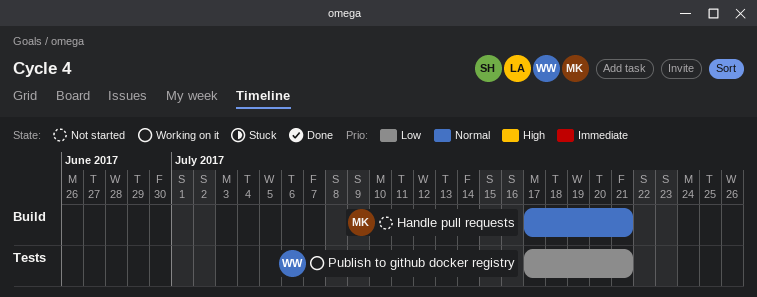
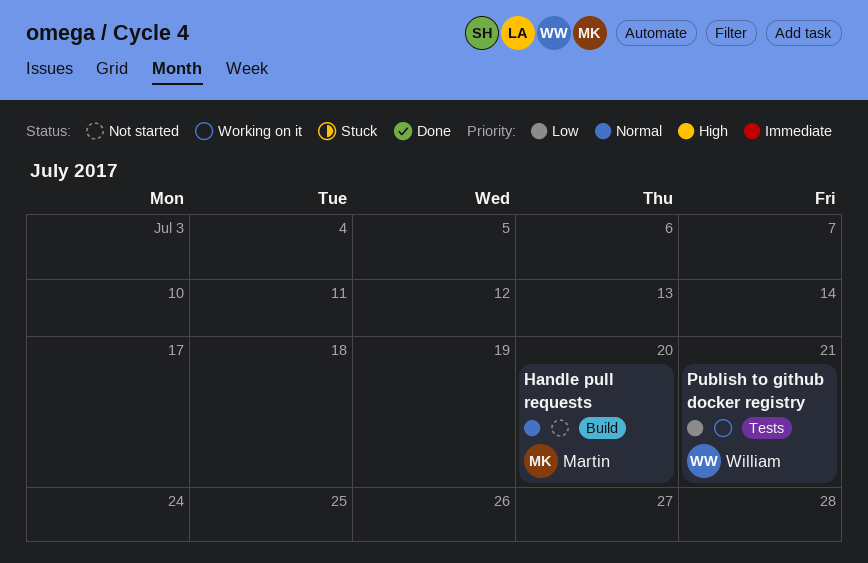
Handle pull requests, due: Jul 21 -> Jul 20

